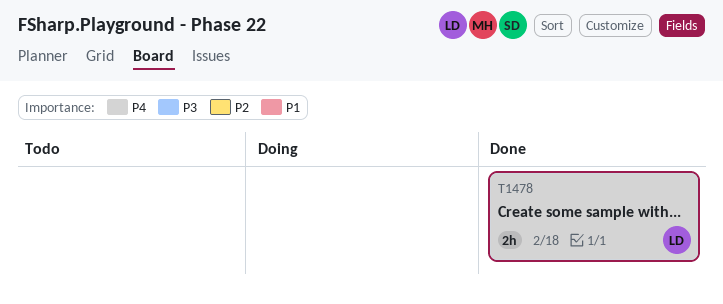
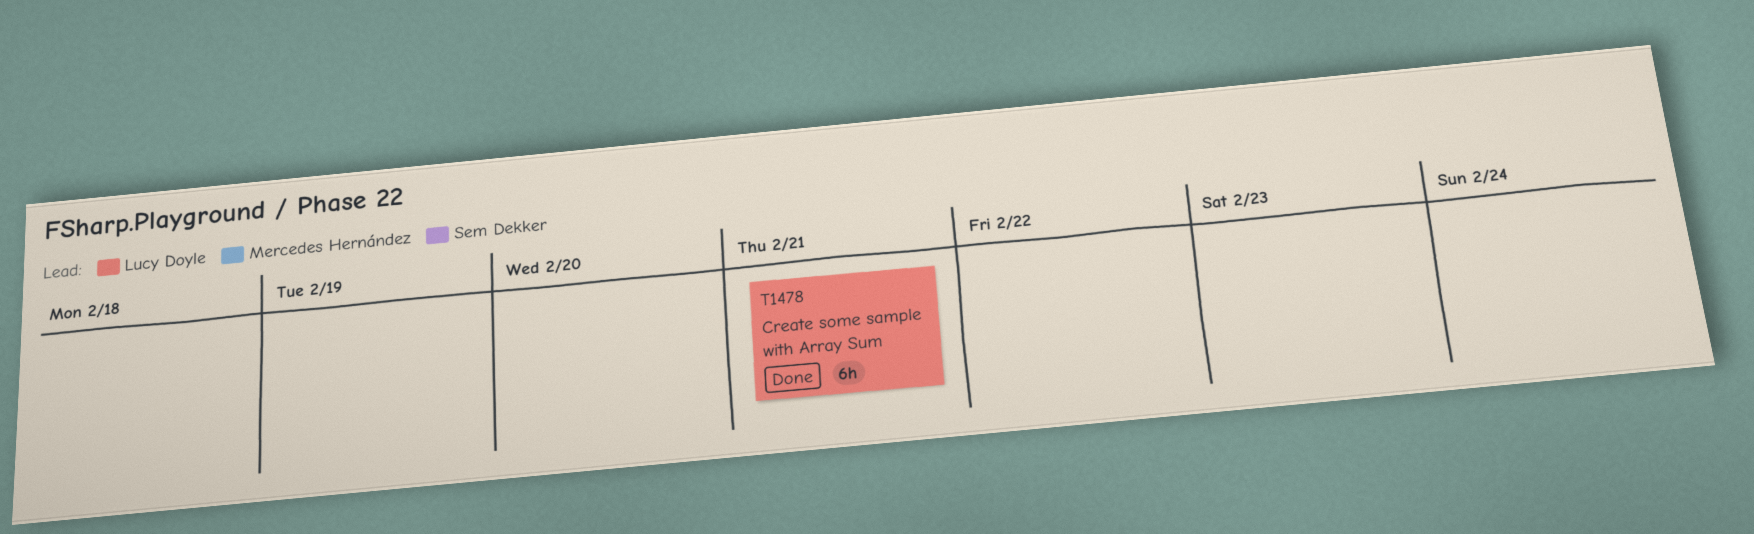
T1478, estimate: 2h -> 6h
T1478, due: Feb 18 -> Feb 21

